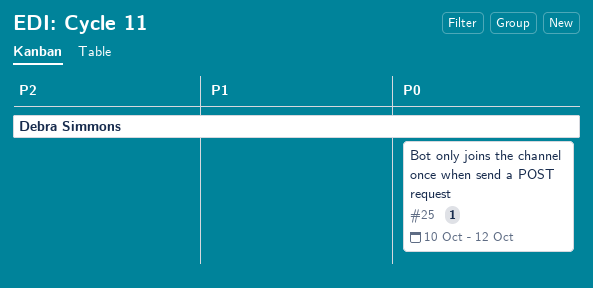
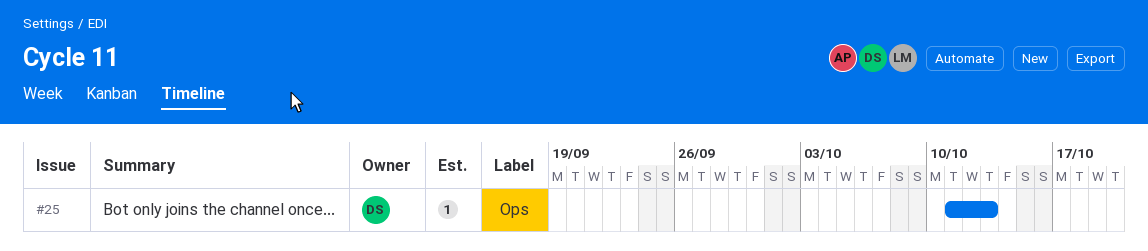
#25, start: Oct 10 -> Oct 11
#25, due: Oct 12 -> Oct 13

